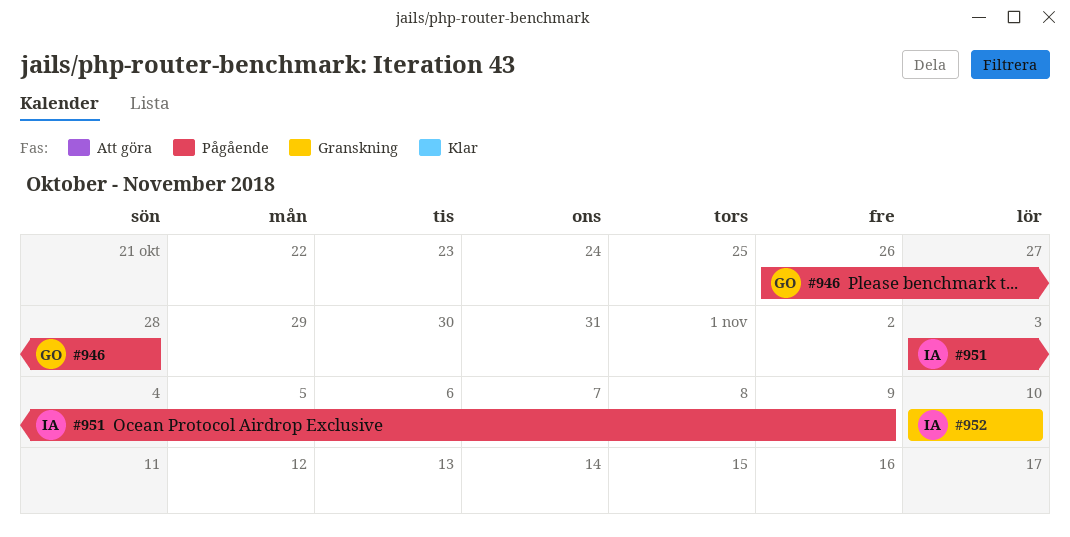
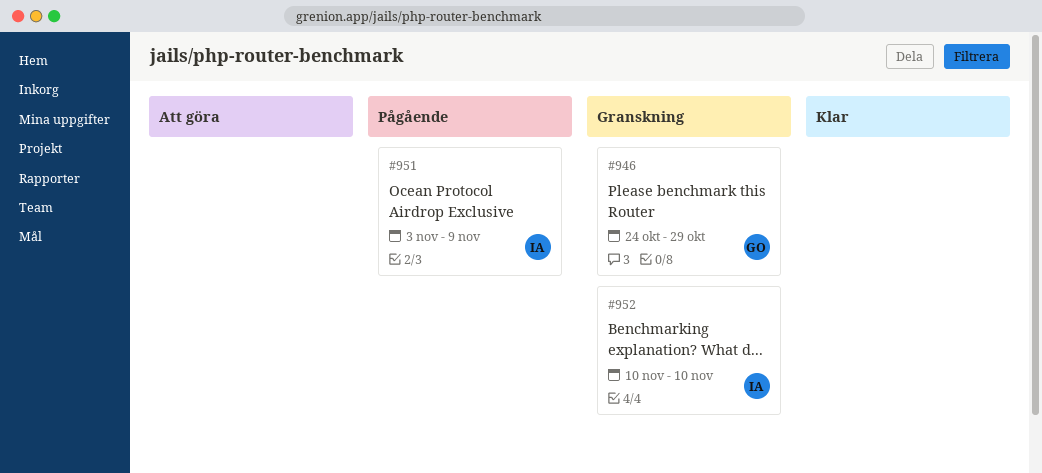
#946, status: Pågående -> Granskning
#946, start: Oct 26 -> Oct 24
#946, due: Oct 28 -> Oct 29

